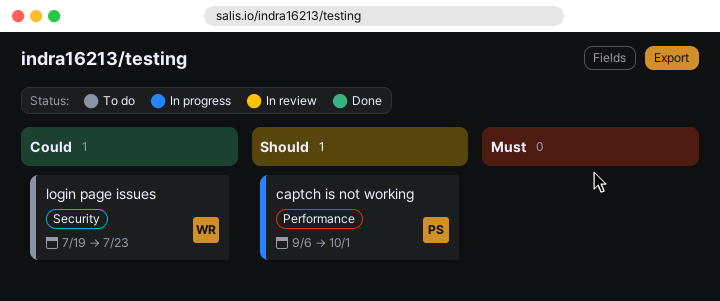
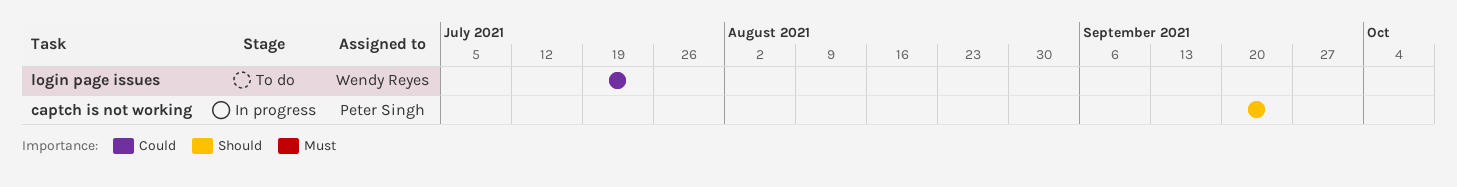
captch is not working, start: Sep 6 -> Sep 20
captch is not working, due: Oct 1 -> Sep 24

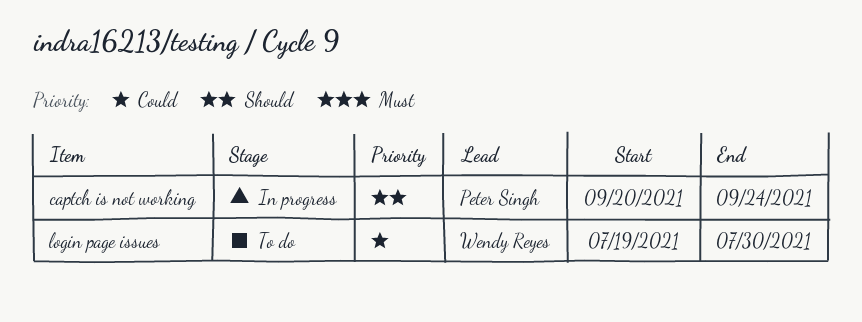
login page issues, due: Jul 23 -> Jul 30

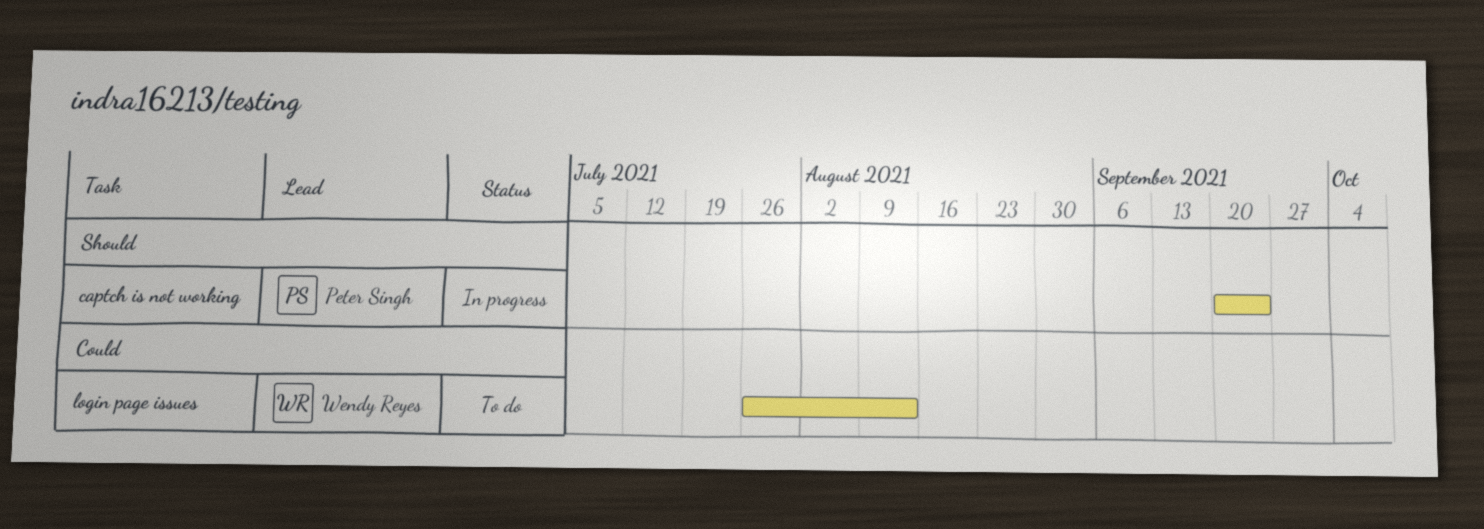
login page issues, start: Jul 19 -> Jul 26
login page issues, due: Jul 30 -> Aug 13

